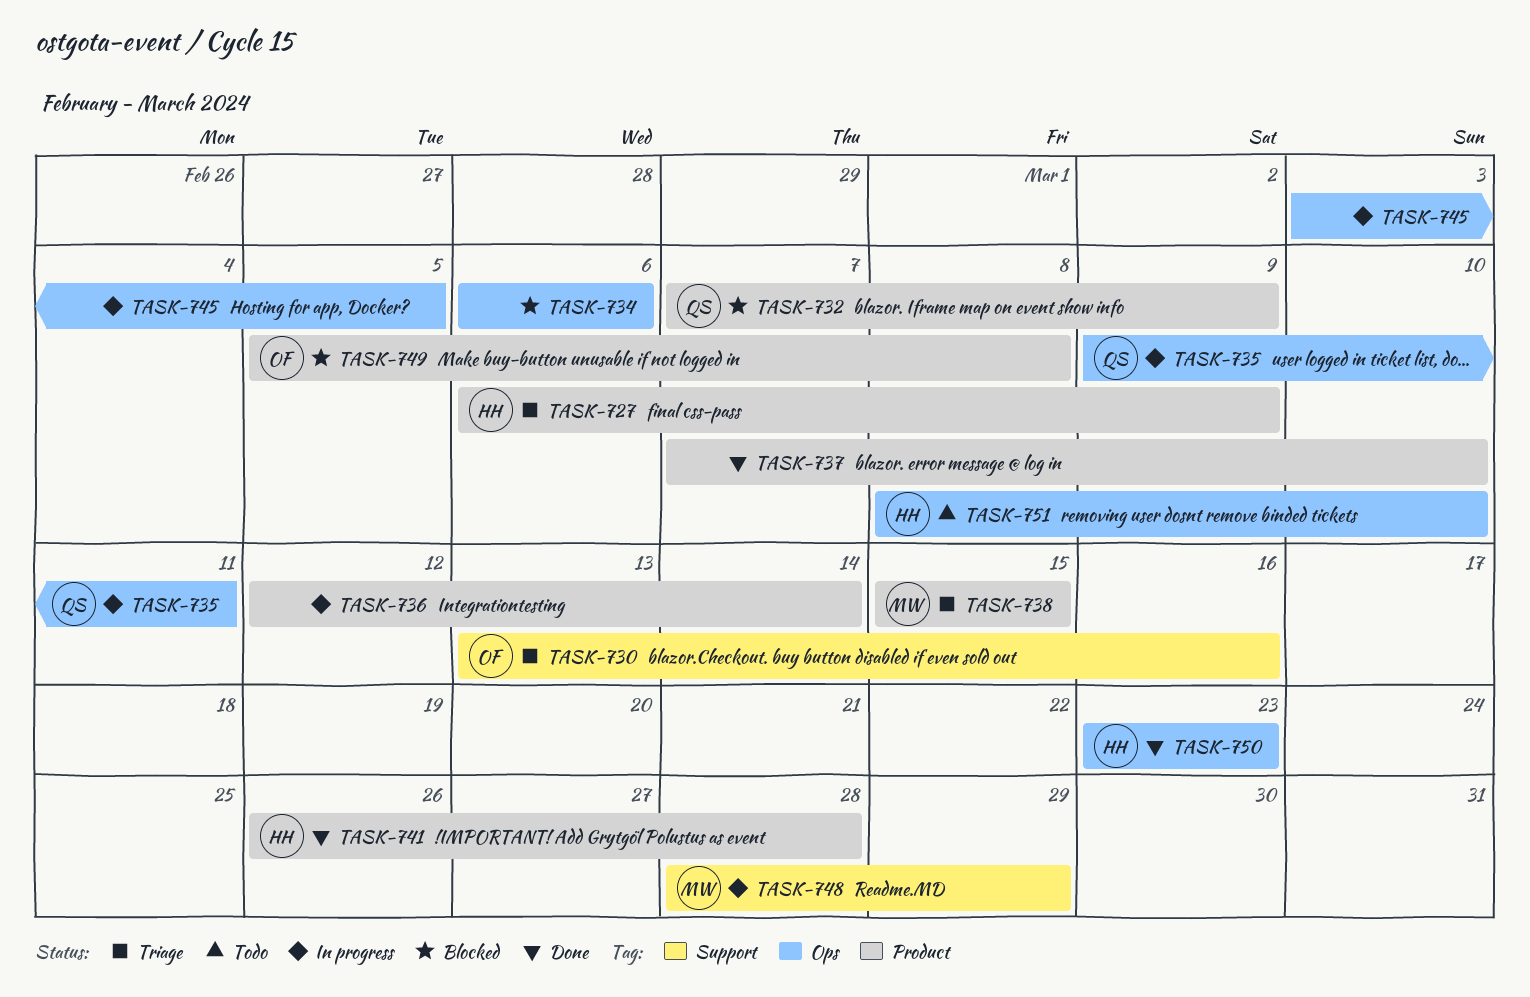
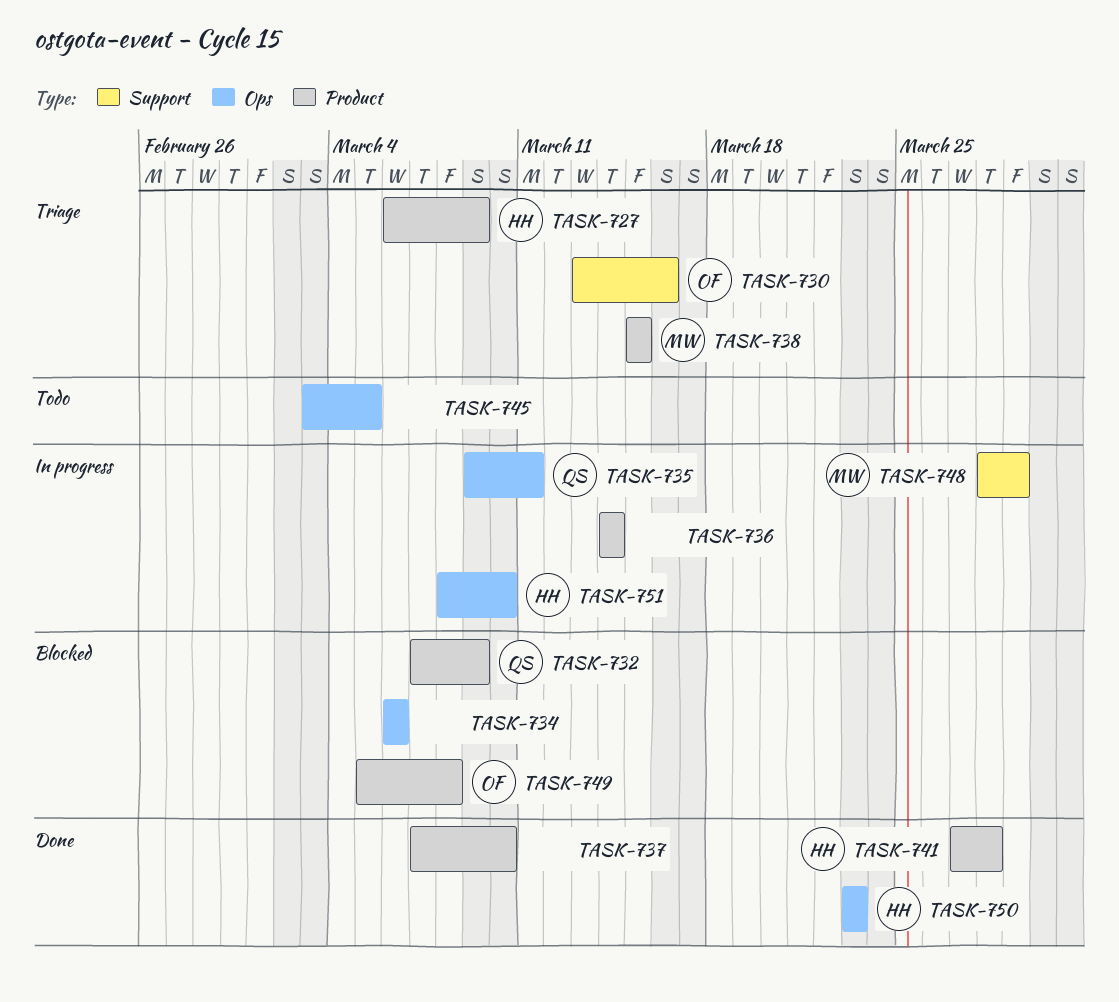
TASK-736, start: Mar 12 -> Mar 14
TASK-741, start: Mar 26 -> Mar 27
TASK-745, status: In progress -> Todo
TASK-751, status: Todo -> In progress

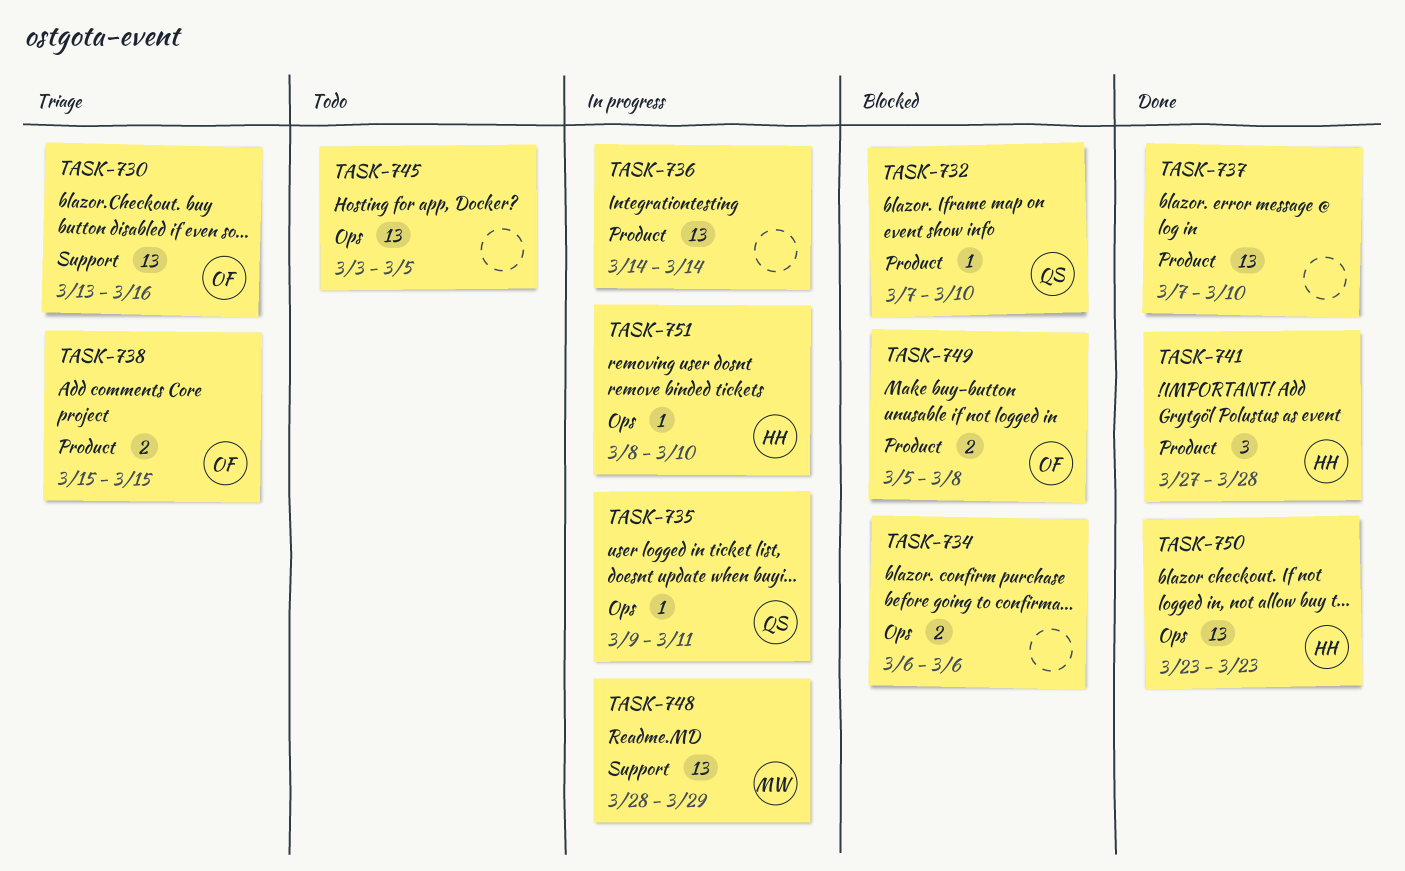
TASK-727: present -> none
TASK-732, due: Mar 9 -> Mar 10
TASK-738, owner: MW -> OF

